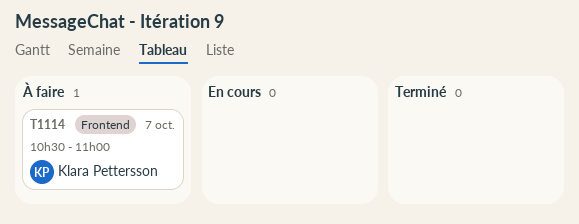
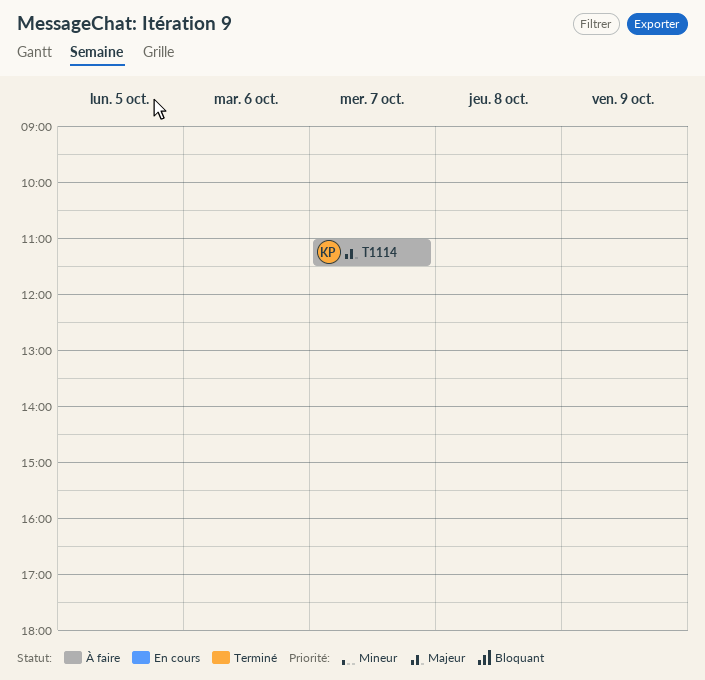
T1114, begins: 10:30 -> 11:00
T1114, ends: 11:00 -> 11:30

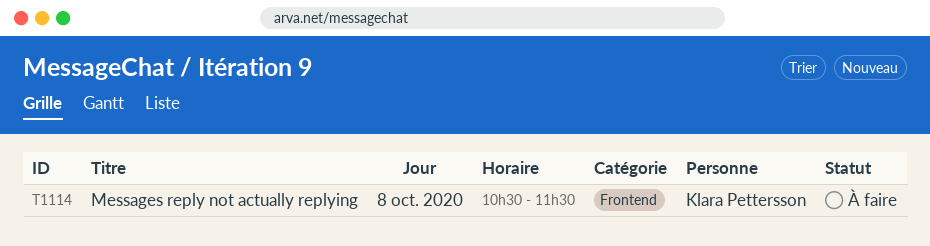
T1114, day: Oct 7 -> Oct 8
T1114, begins: 11:00 -> 10:30

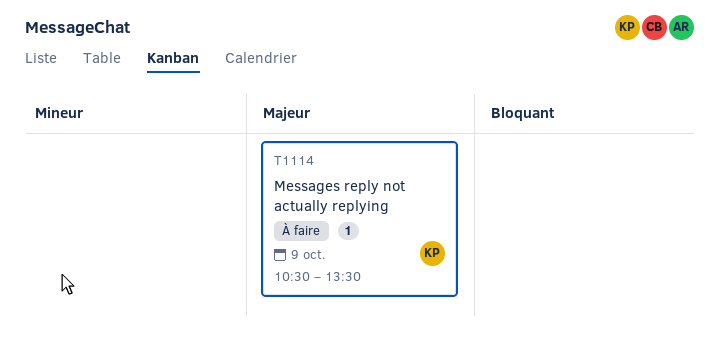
T1114, day: Oct 8 -> Oct 9
T1114, ends: 11:30 -> 13:30

